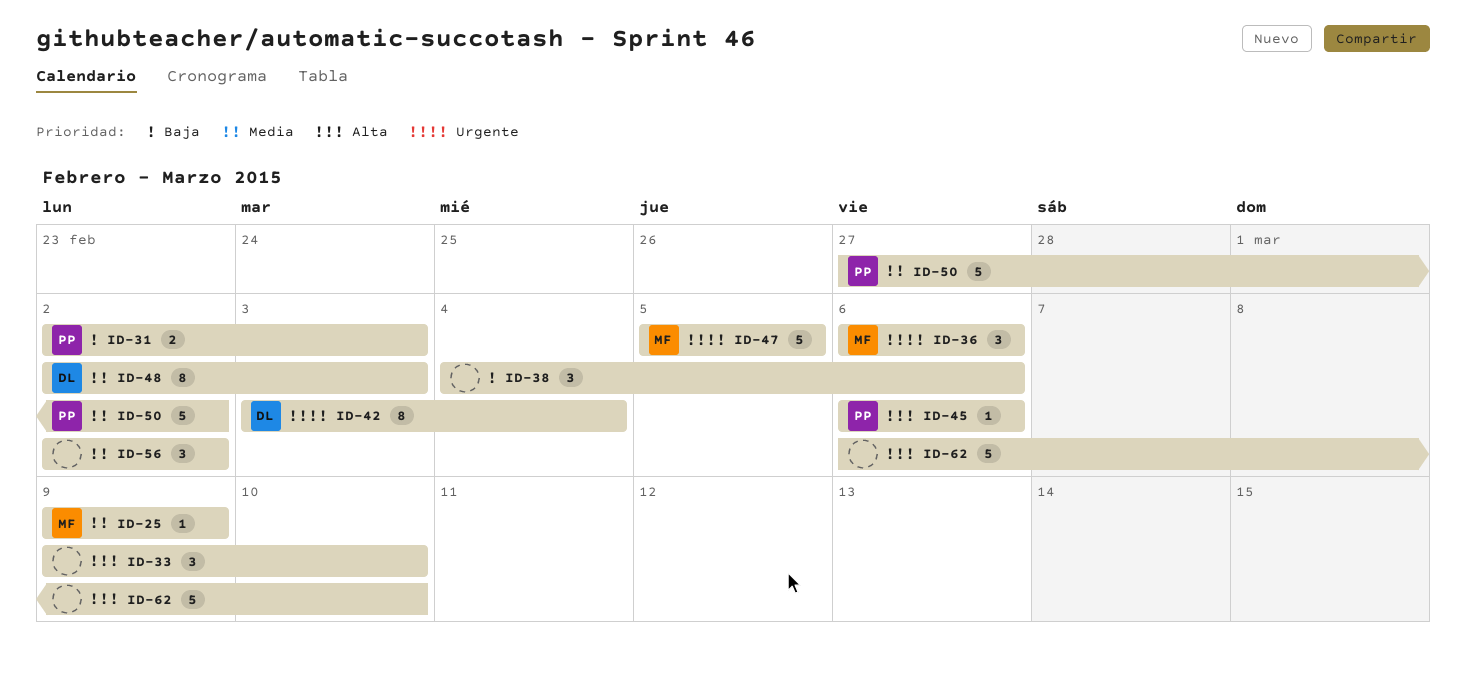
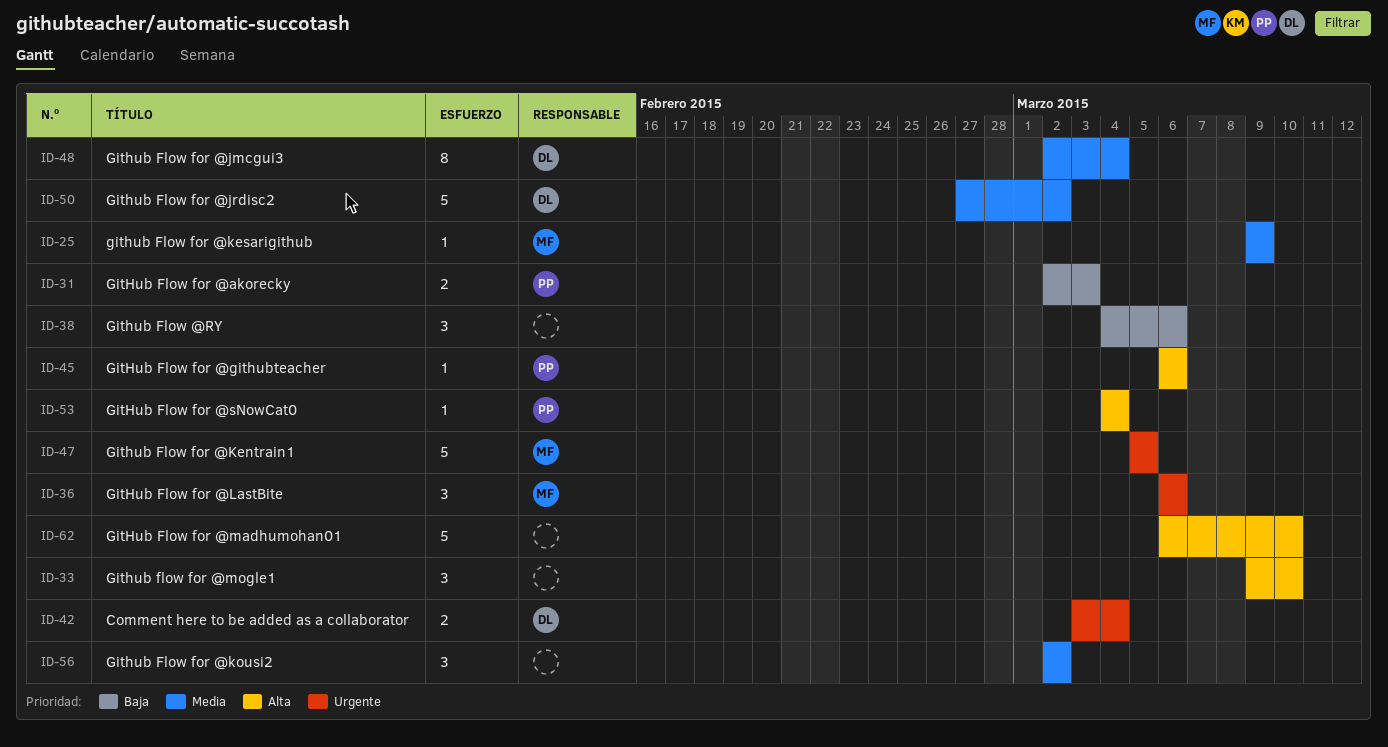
ID-42, estimate: 8 -> 2
ID-48, due: Mar 3 -> Mar 4
ID-50, owner: PP -> DL
ID-53: none -> present

